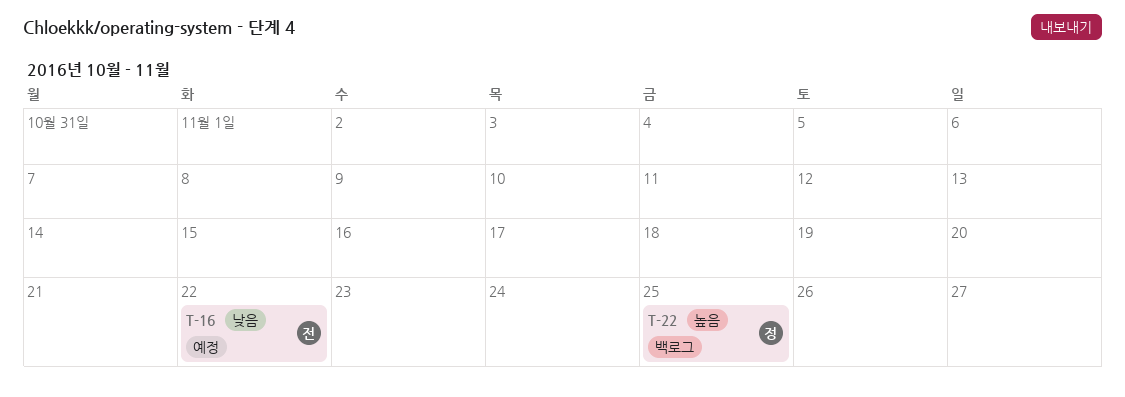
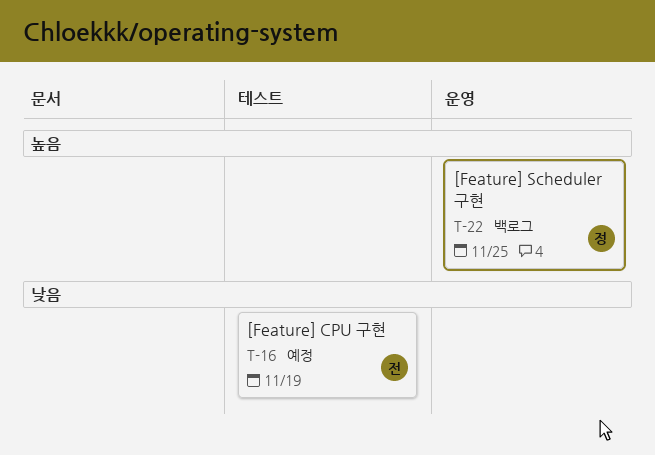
T-16, due: Nov 22 -> Nov 19

